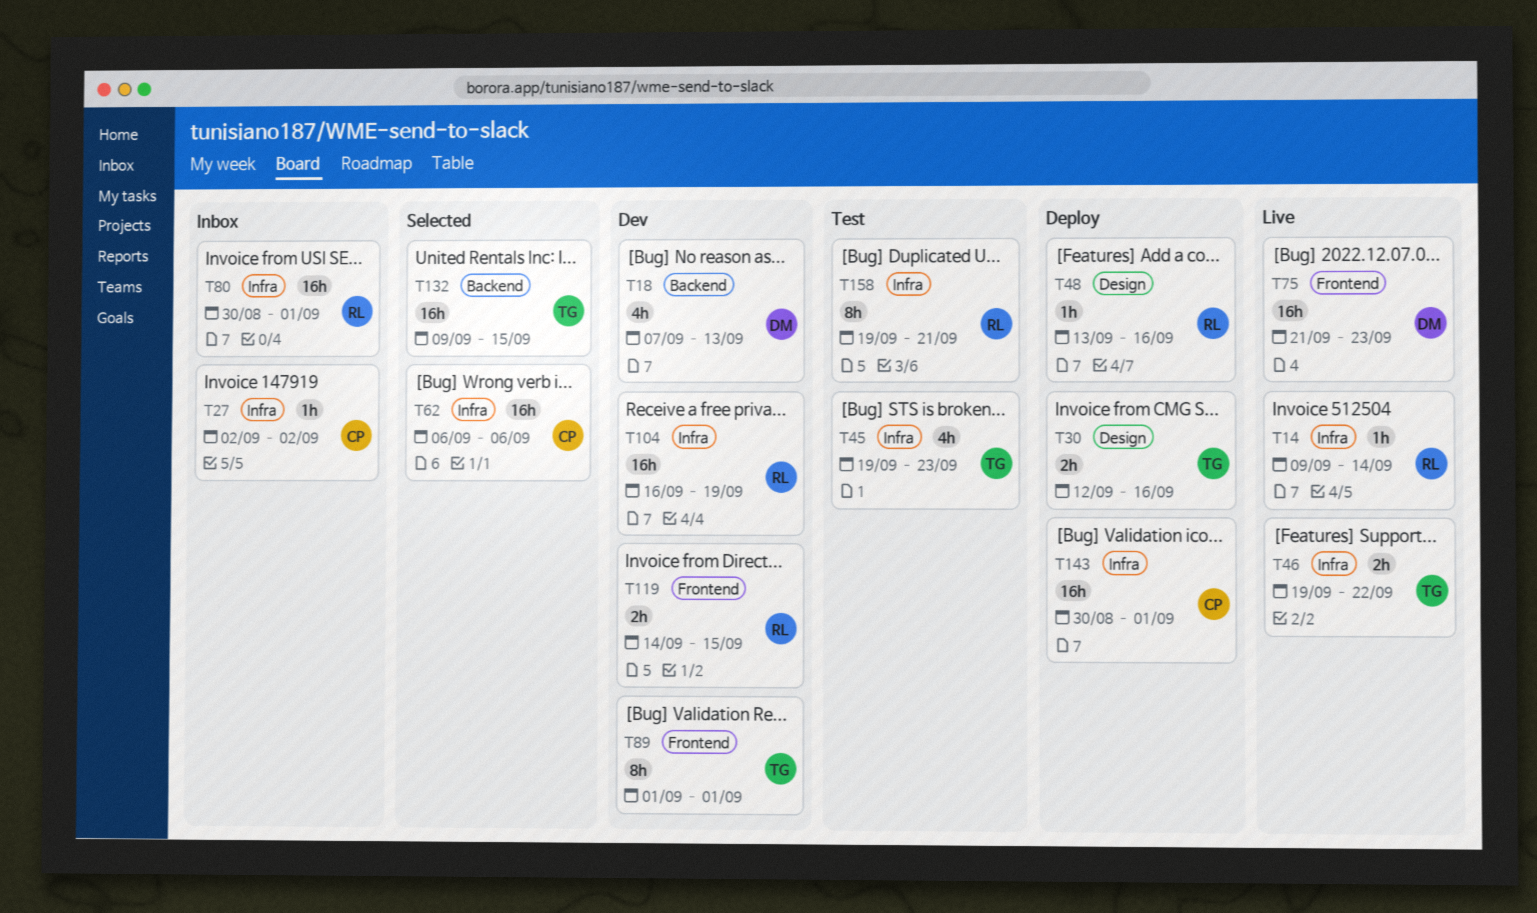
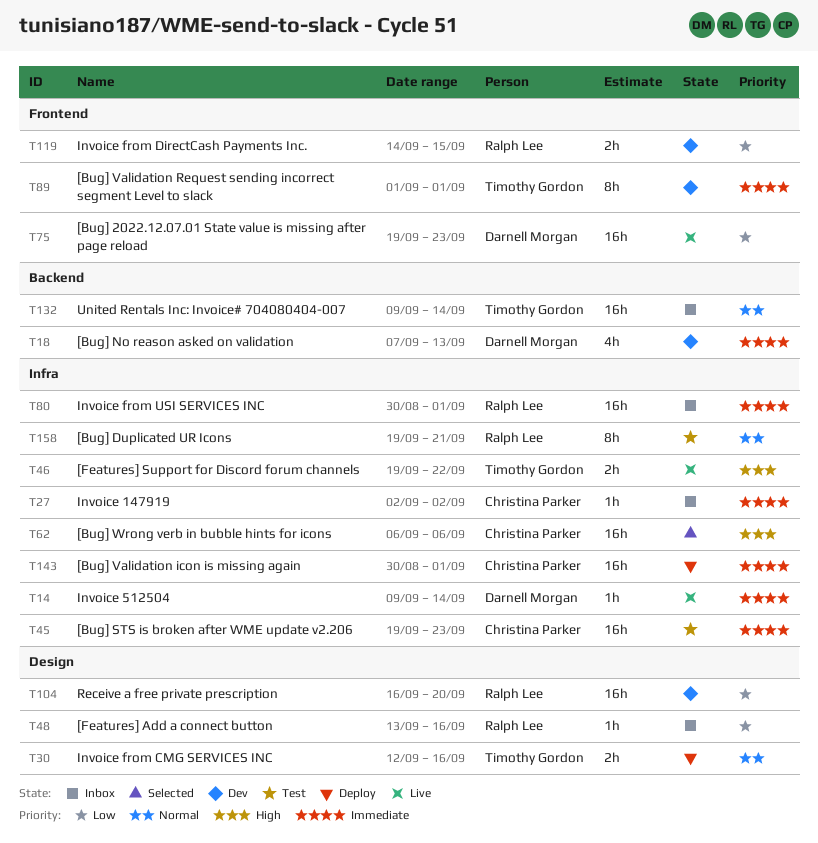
T14, owner: Ralph Lee -> Darnell Morgan
T45, owner: Timothy Gordon -> Christina Parker
T45, estimate: 4h -> 16h
T48, status: Deploy -> Inbox
T75, start: Sep 21 -> Sep 19
T104, label: Infra -> Design
T104, due: Sep 19 -> Sep 20
T132, status: Selected -> Inbox
T132, due: Sep 15 -> Sep 14

